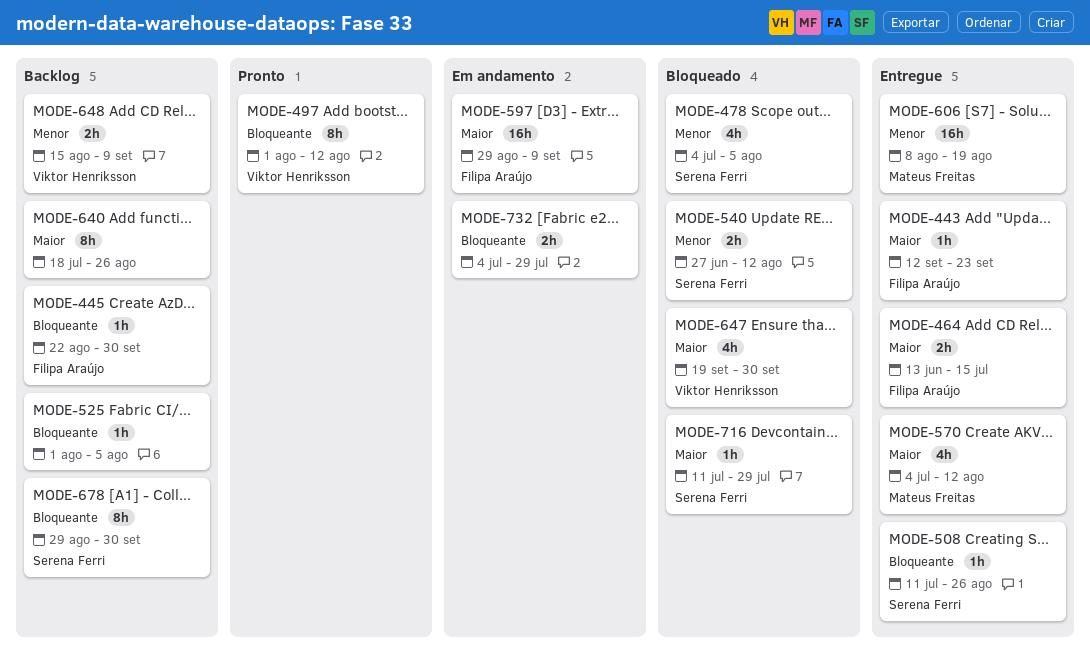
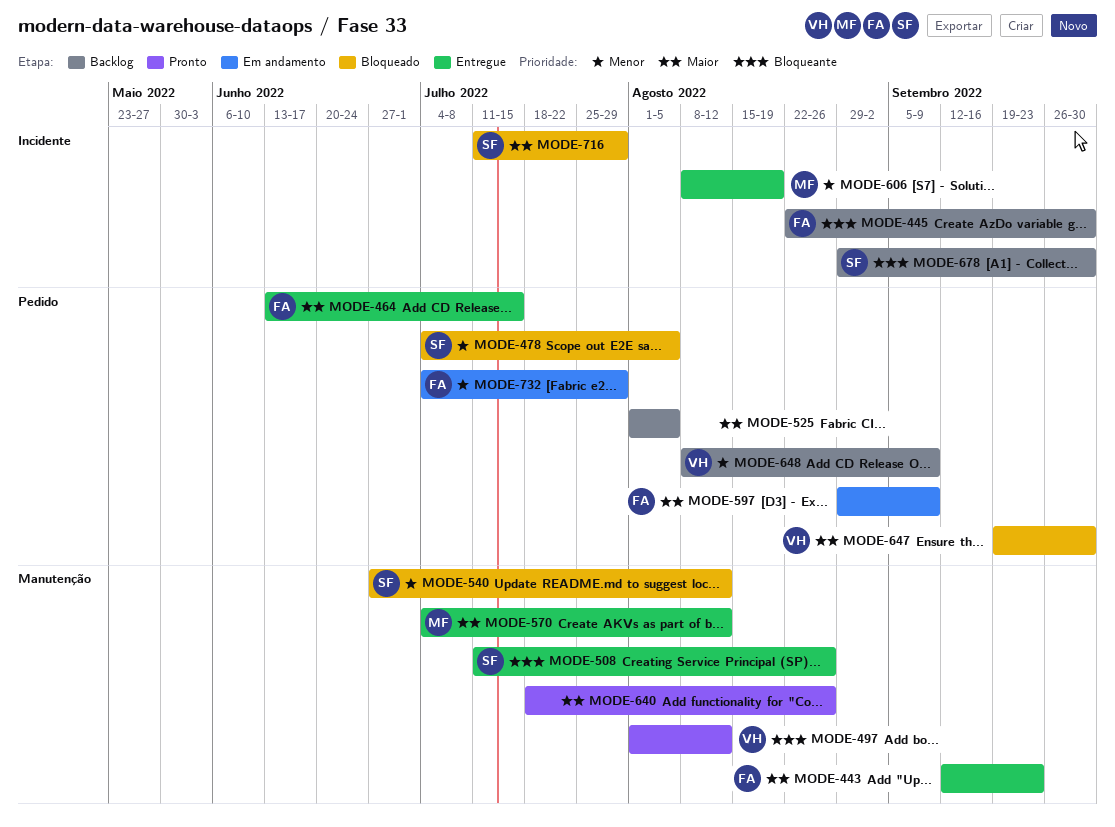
MODE-525, priority: Bloqueante -> Maior
MODE-640, status: Backlog -> Pronto
MODE-648, start: Aug 15 -> Aug 8
MODE-732, owner: none -> Filipa Araújo
MODE-732, priority: Bloqueante -> Menor

